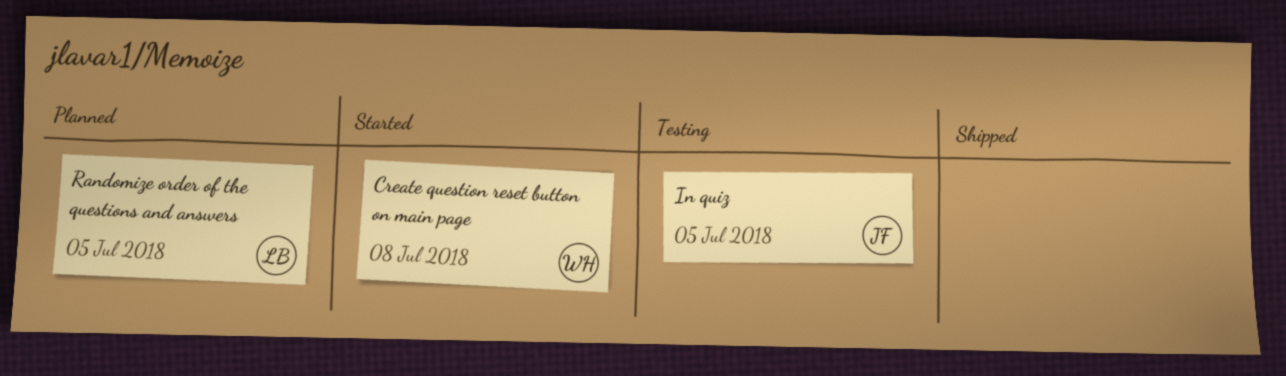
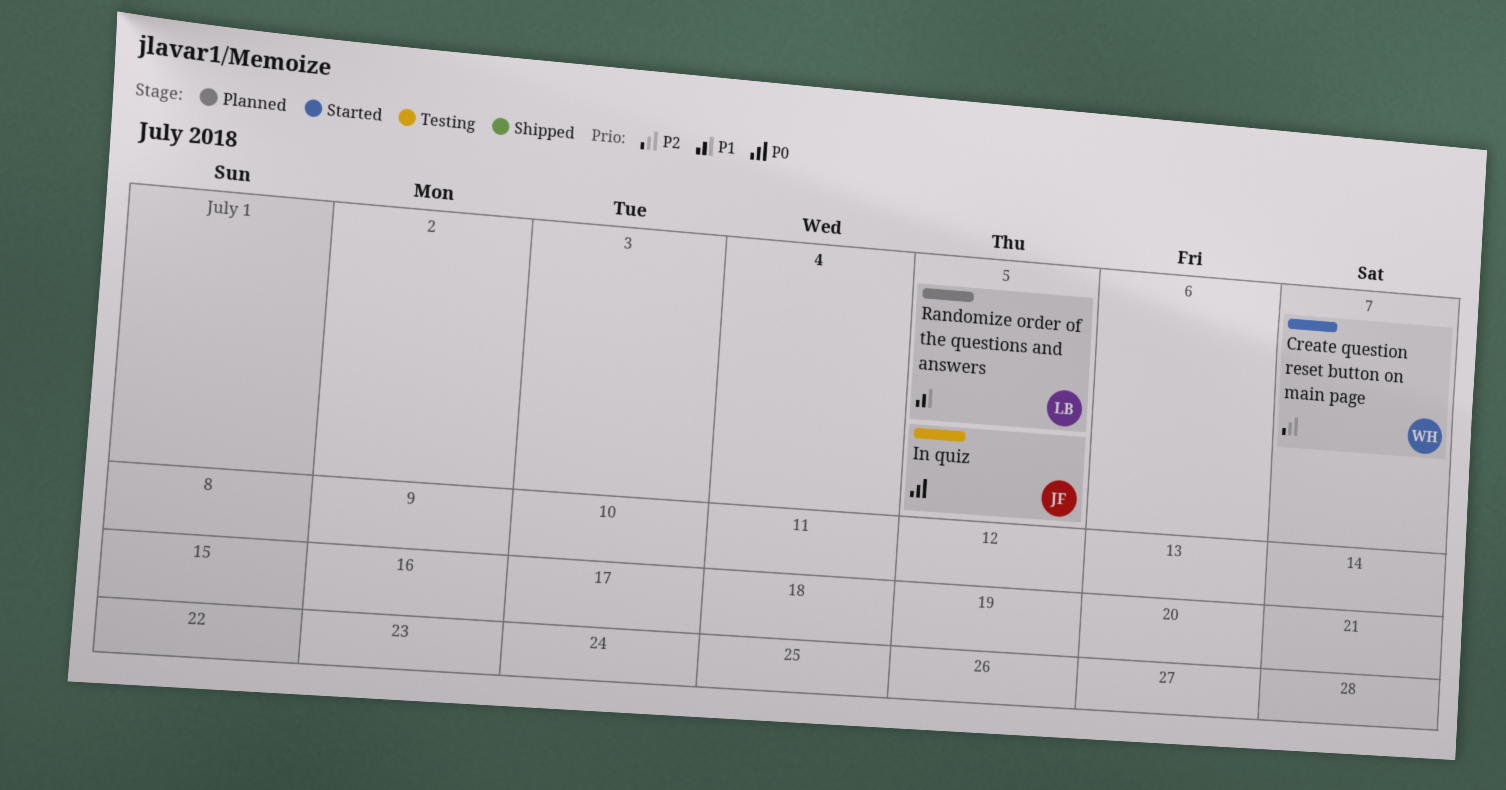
Create question reset button on main page, due: Jul 8 -> Jul 7

